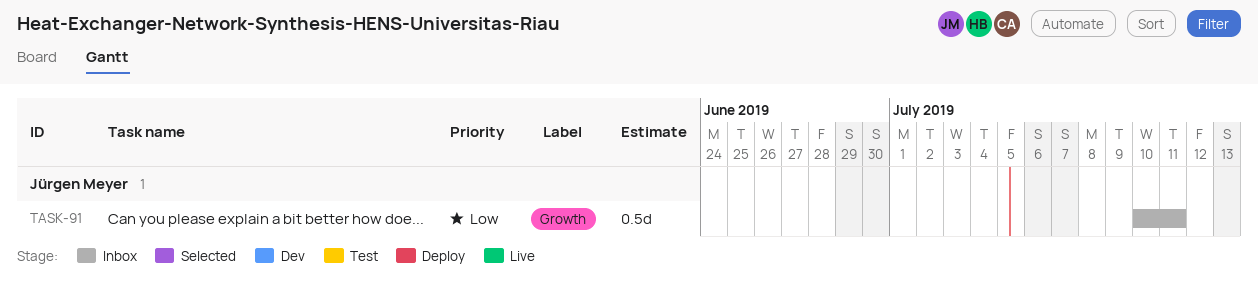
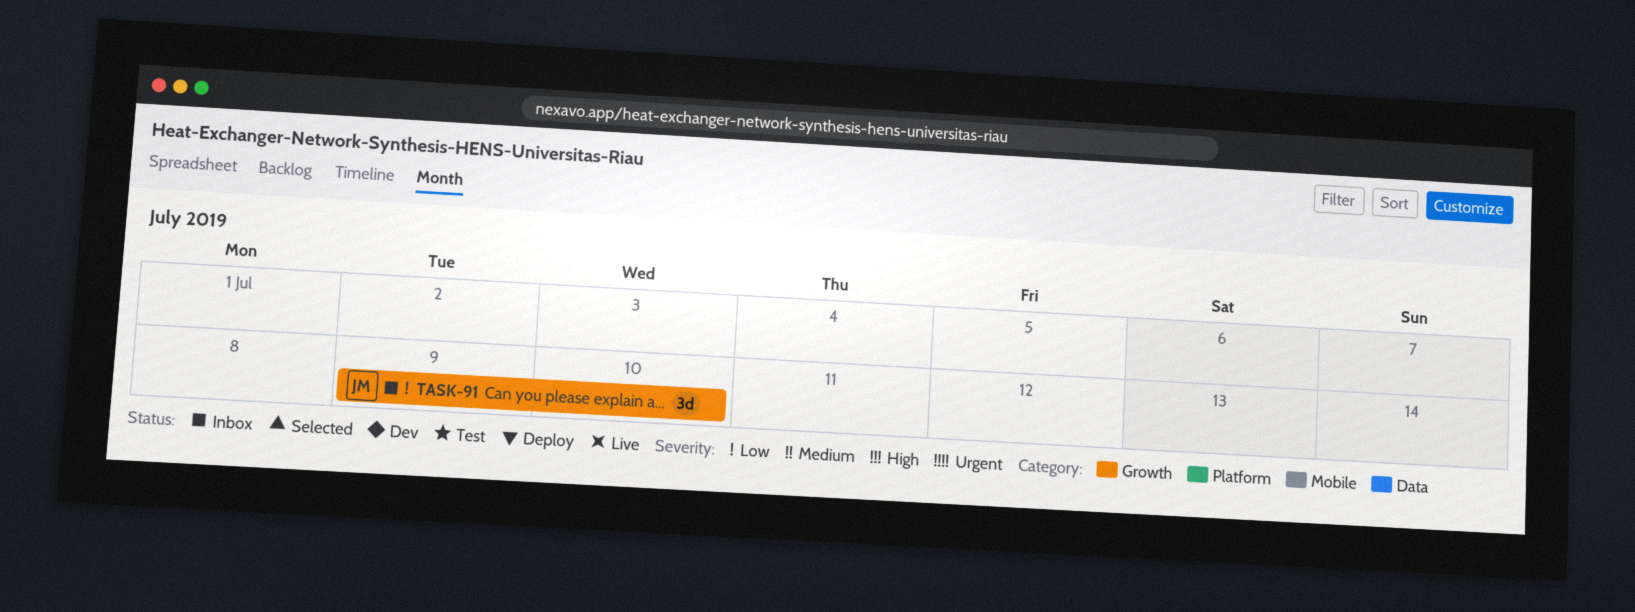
TASK-91, estimate: 0.5d -> 3d
TASK-91, start: Jul 10 -> Jul 9
TASK-91, due: Jul 11 -> Jul 10

